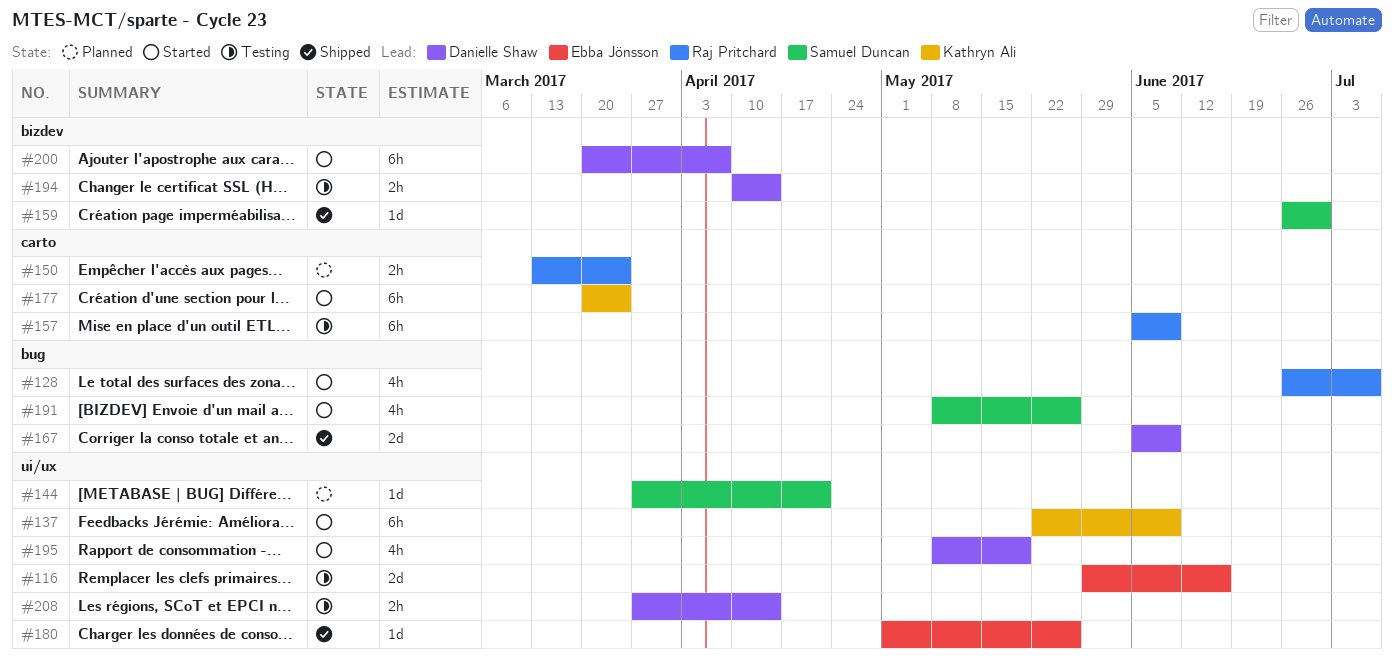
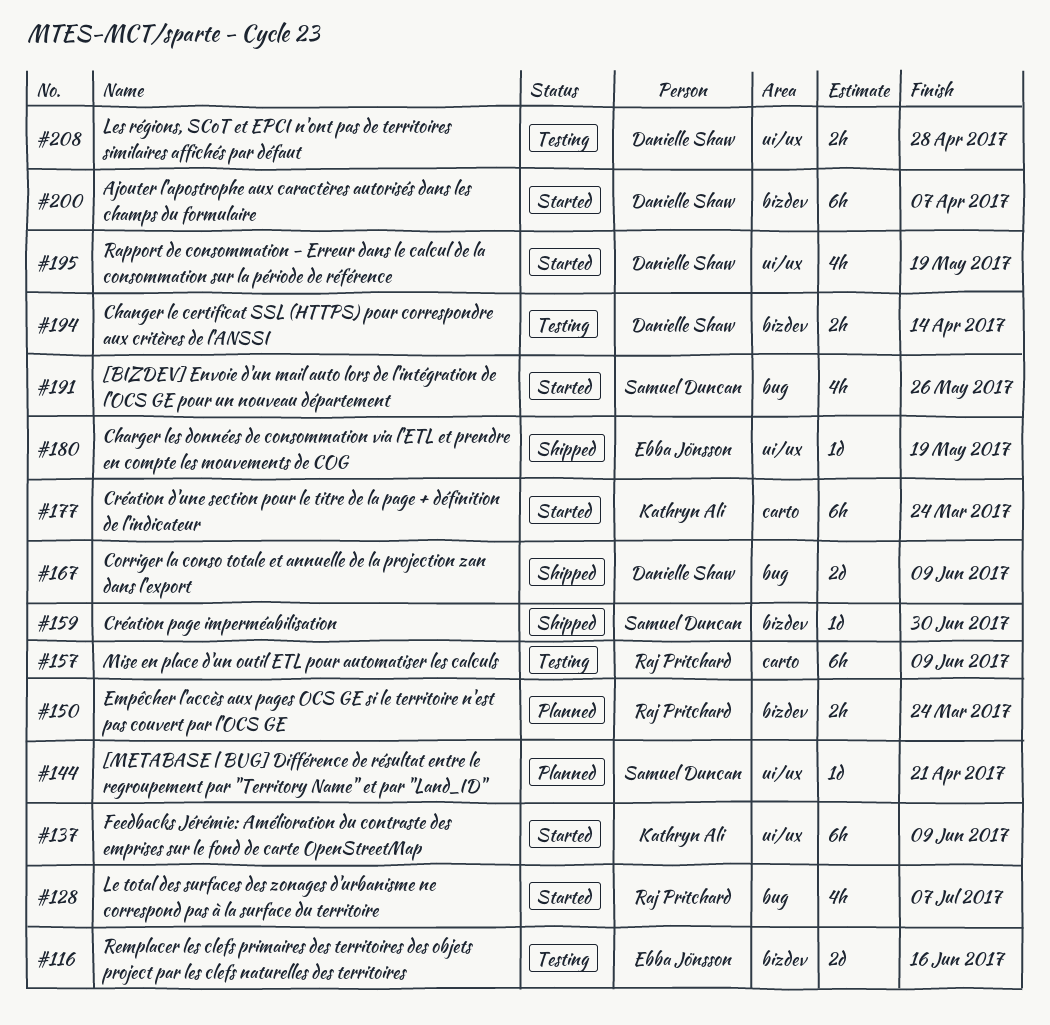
#116, label: ui/ux -> bizdev
#150, label: carto -> bizdev
#180, due: May 26 -> May 19
#208, due: Apr 14 -> Apr 28

